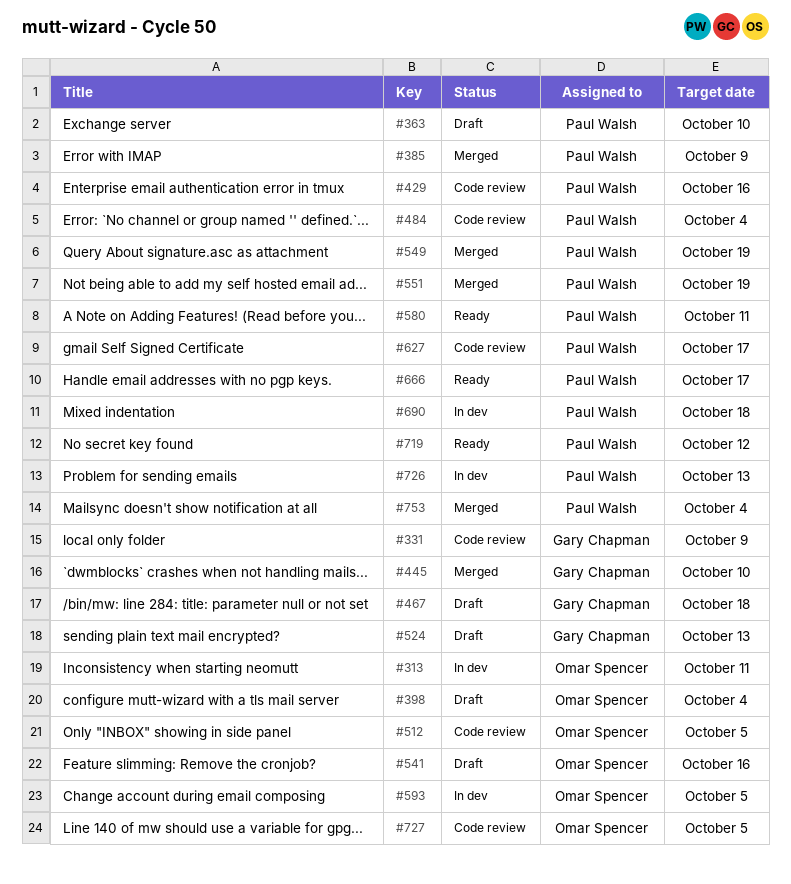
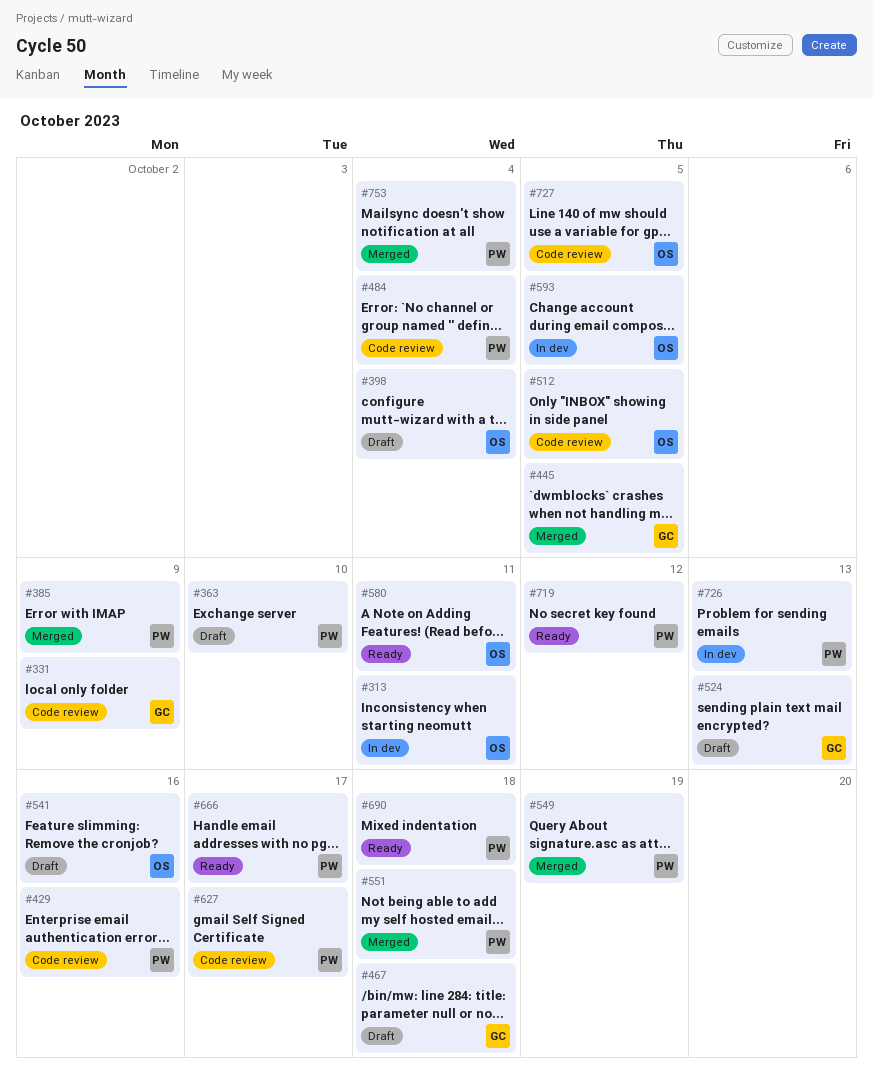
#445, due: Oct 10 -> Oct 5
#551, due: Oct 19 -> Oct 18
#580, owner: Paul Walsh -> Omar Spencer
#690, status: In dev -> Ready

